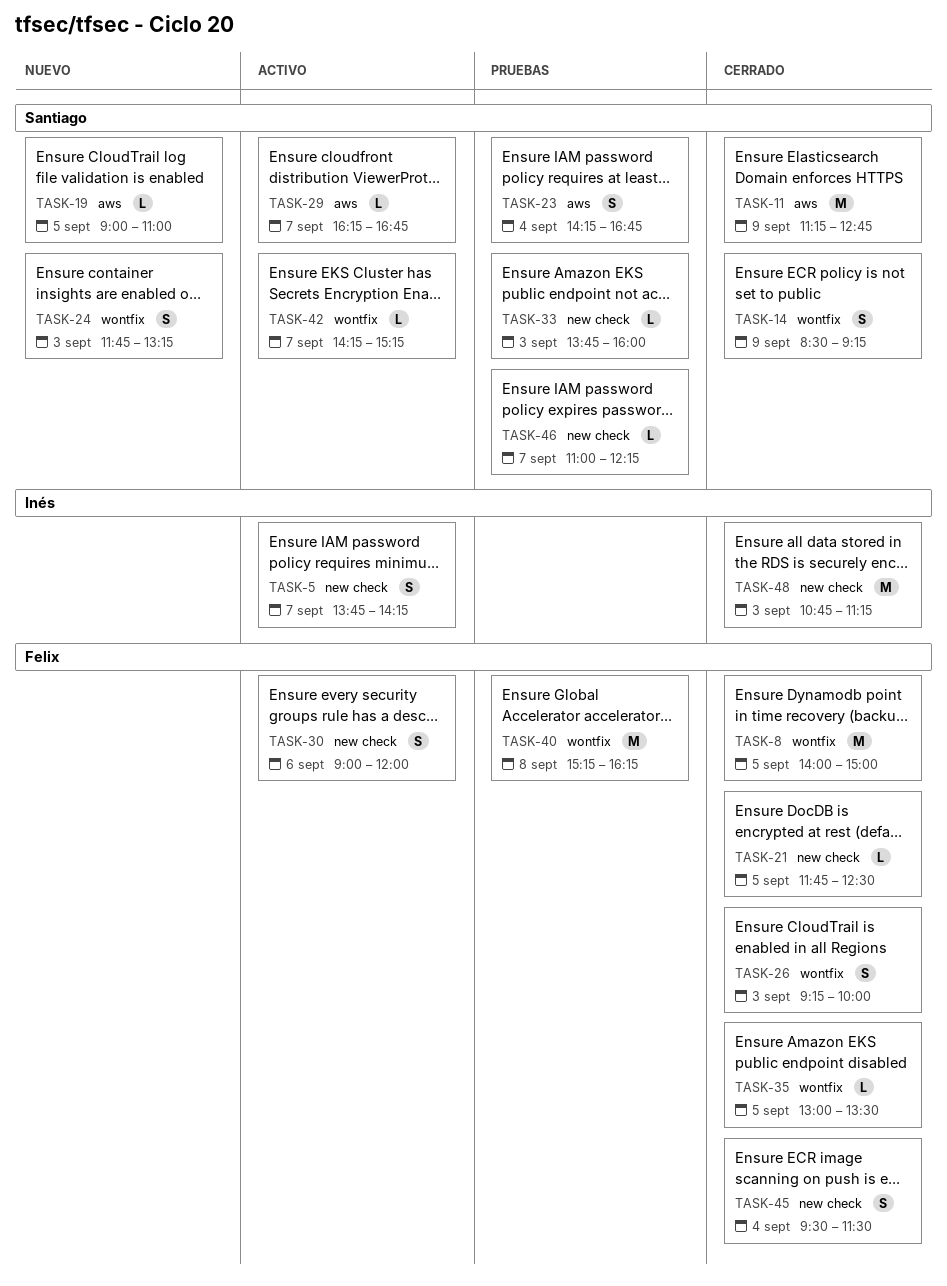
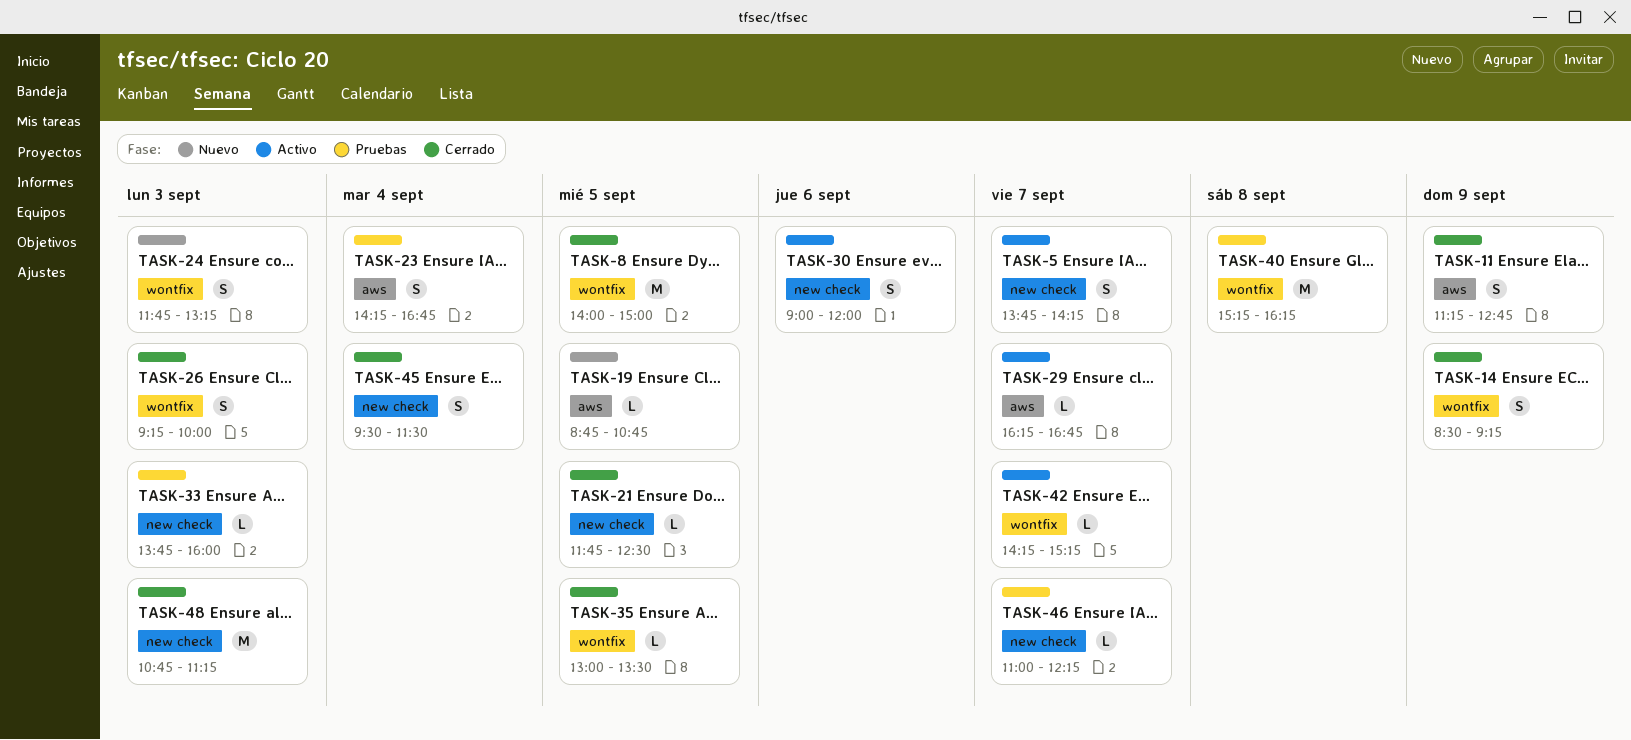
TASK-11, estimate: M -> S
TASK-19, begins: 09:00 -> 08:45
TASK-19, ends: 11:00 -> 10:45

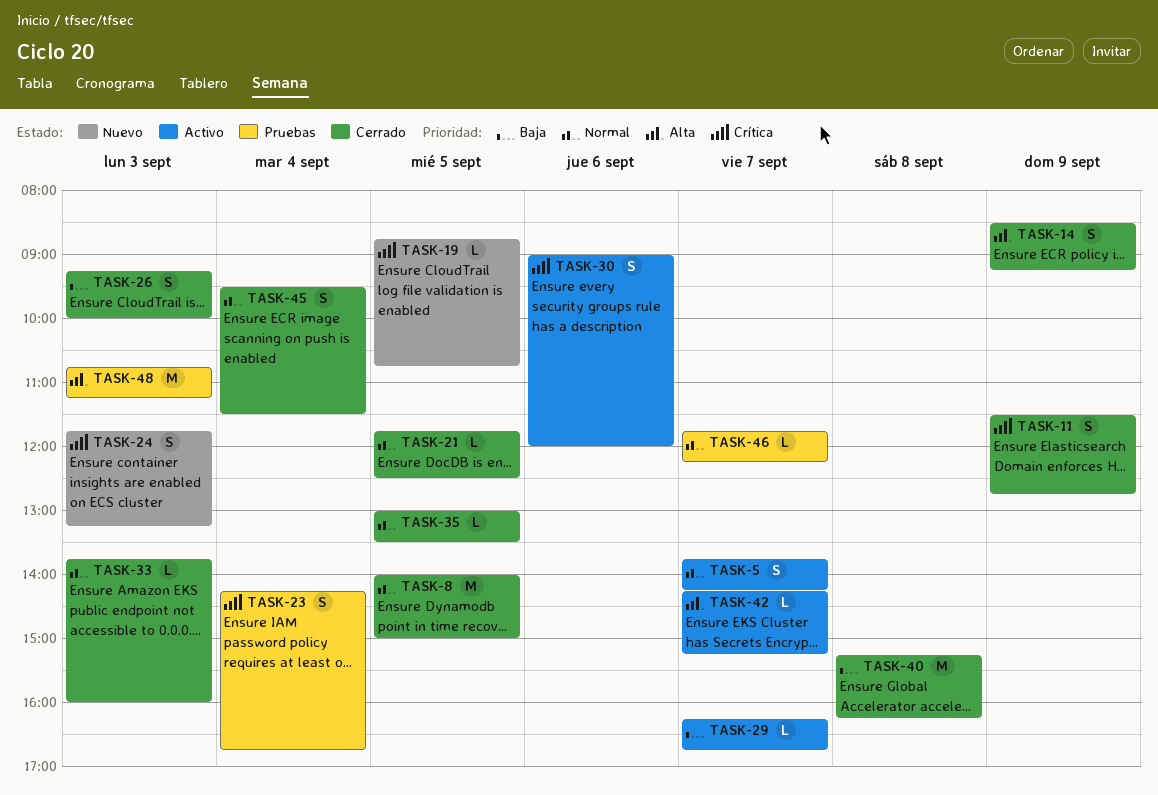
TASK-11, begins: 11:15 -> 11:30
TASK-33, status: Pruebas -> Cerrado
TASK-40, status: Pruebas -> Cerrado
TASK-46, begins: 11:00 -> 11:45
TASK-48, status: Cerrado -> Pruebas

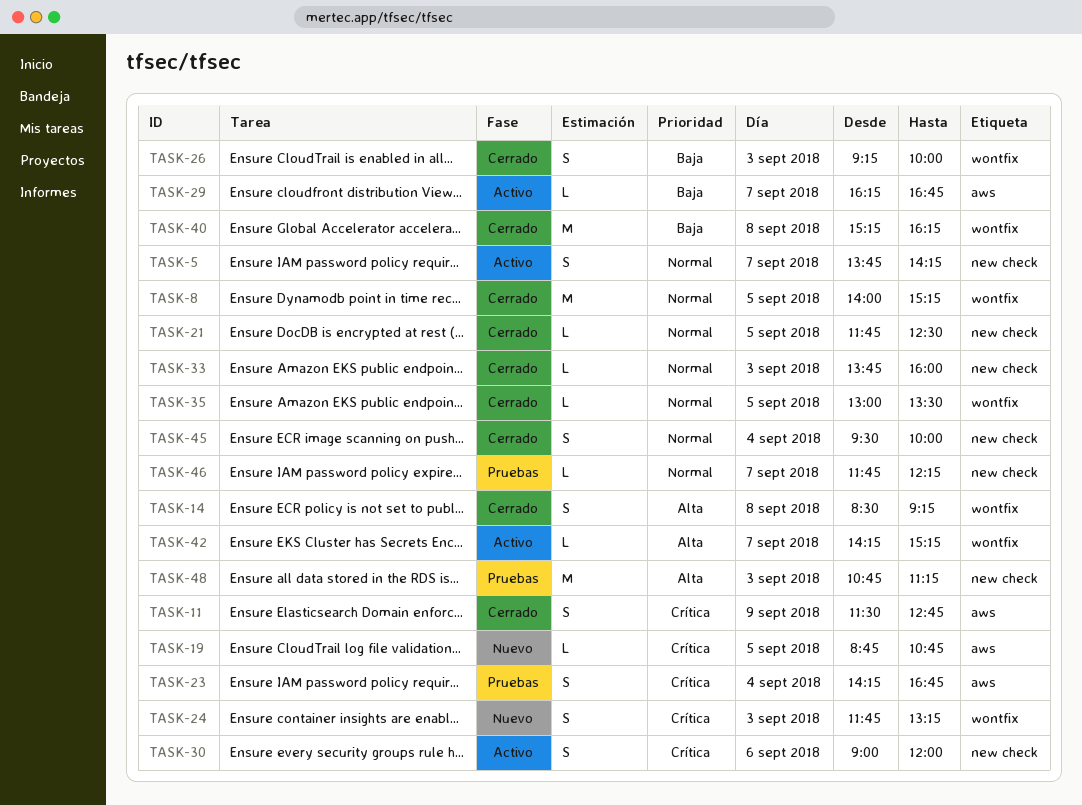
TASK-8, ends: 15:00 -> 15:15
TASK-14, day: Sep 9 -> Sep 8
TASK-45, ends: 11:30 -> 10:00

